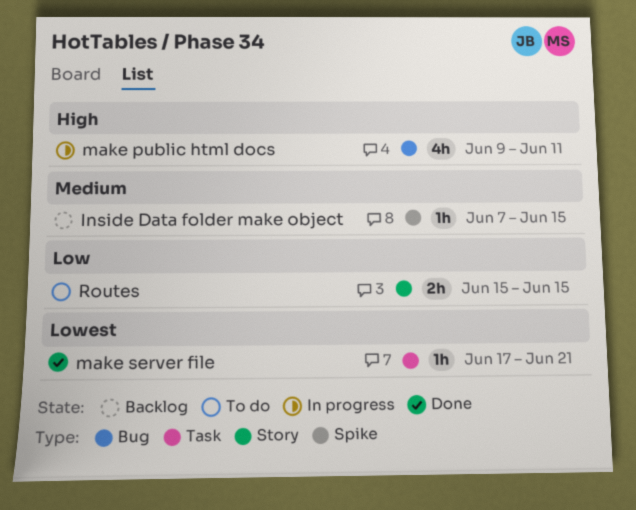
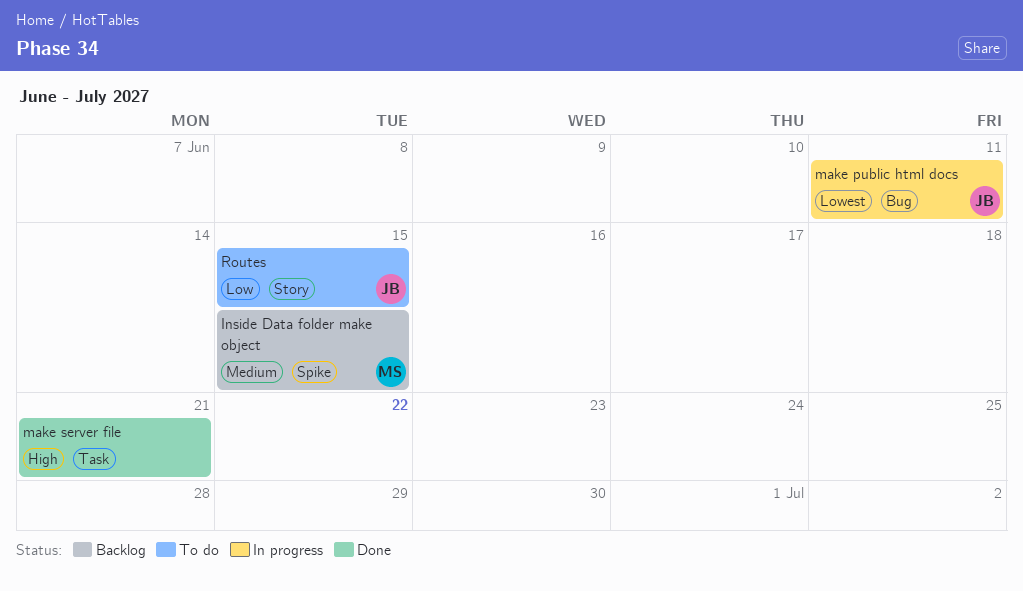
make public html docs, priority: High -> Lowest
make server file, priority: Lowest -> High

